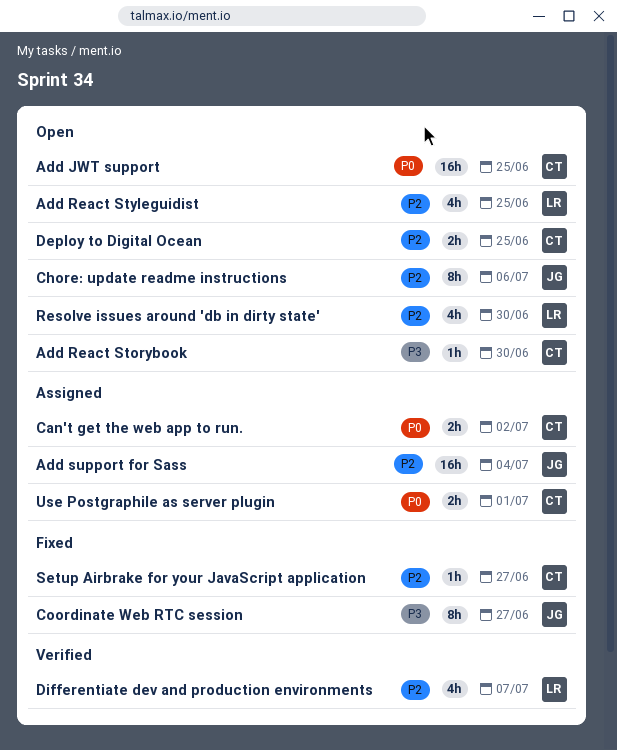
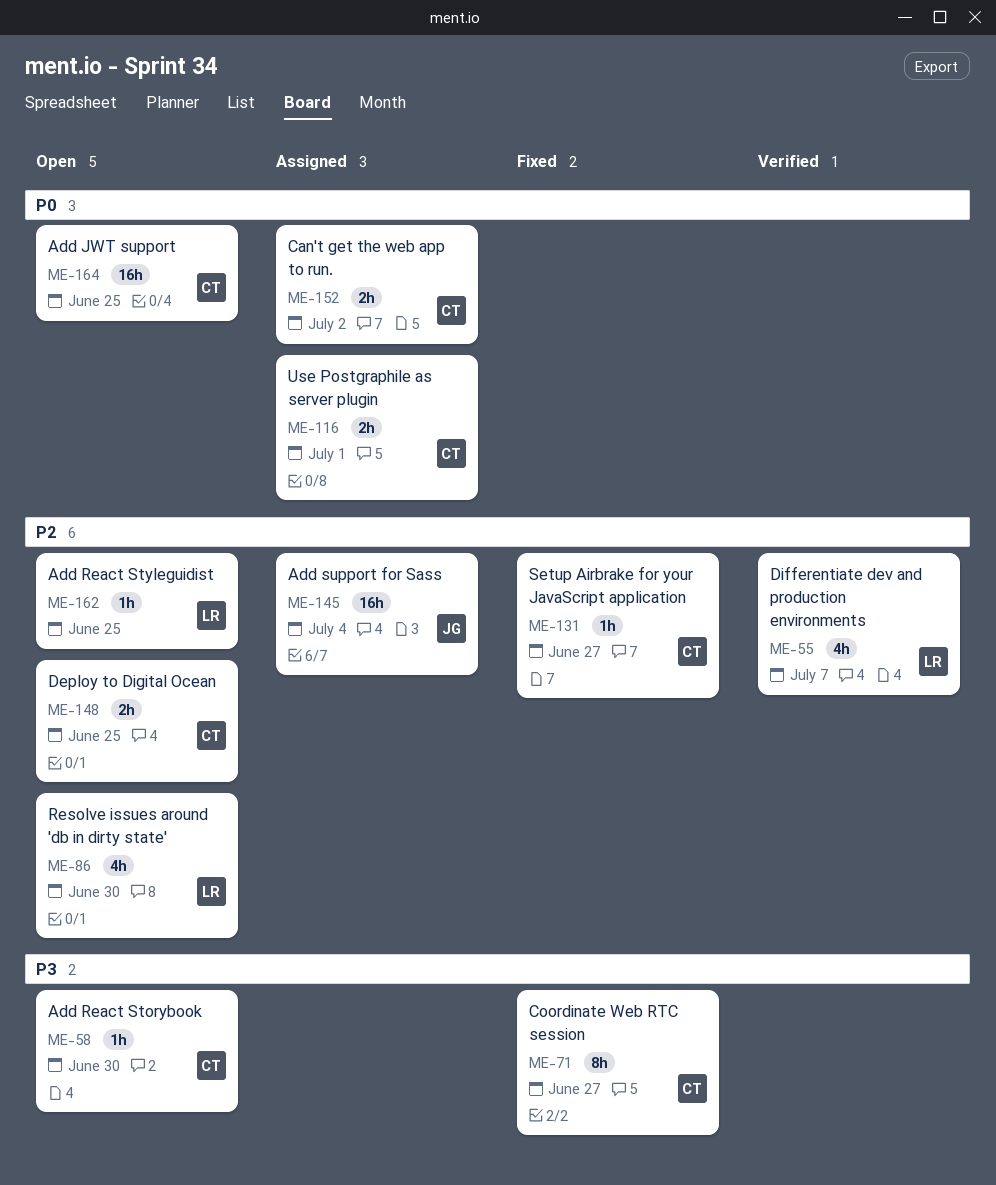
Add React Styleguidist, estimate: 4h -> 1h
Chore: update readme instructions: present -> none
Coordinate Web RTC session, owner: JG -> CT

